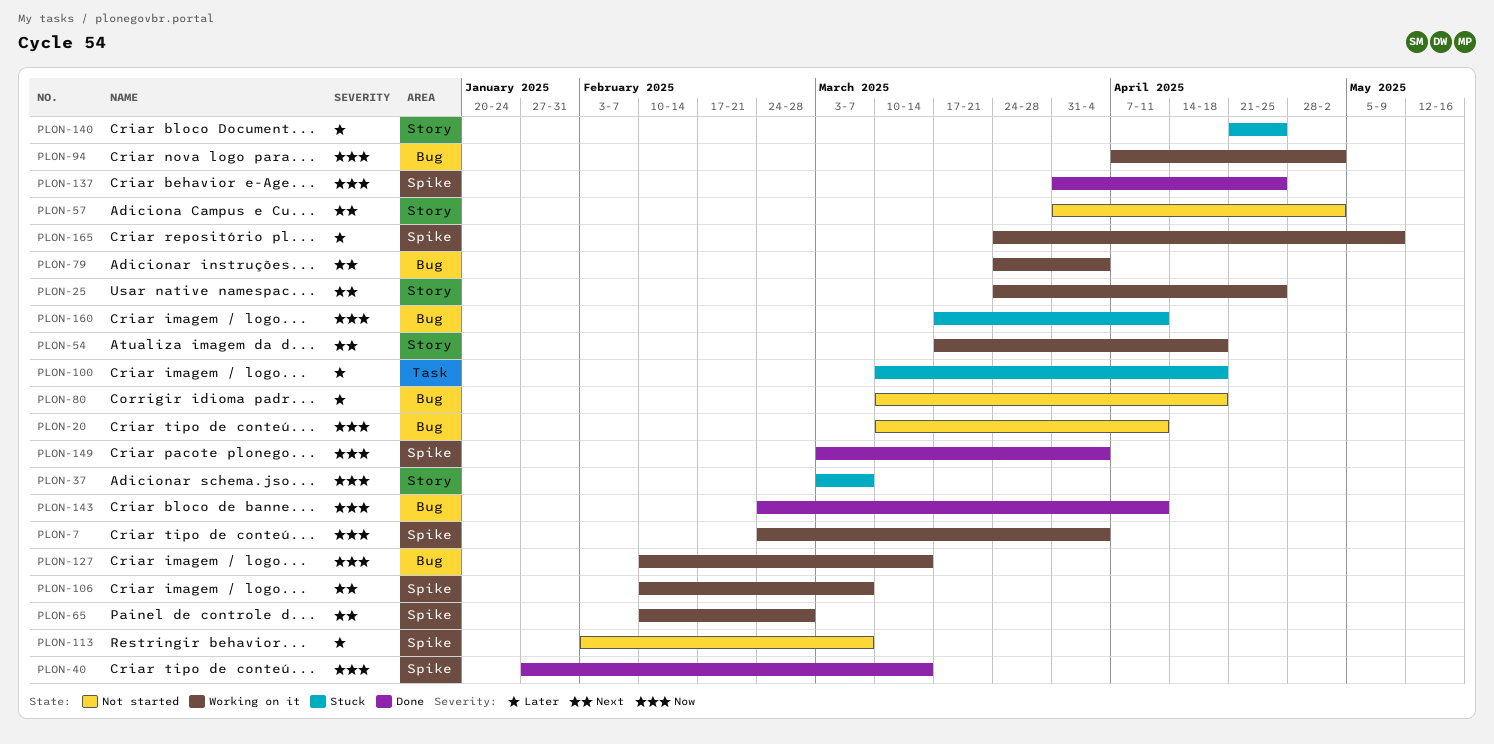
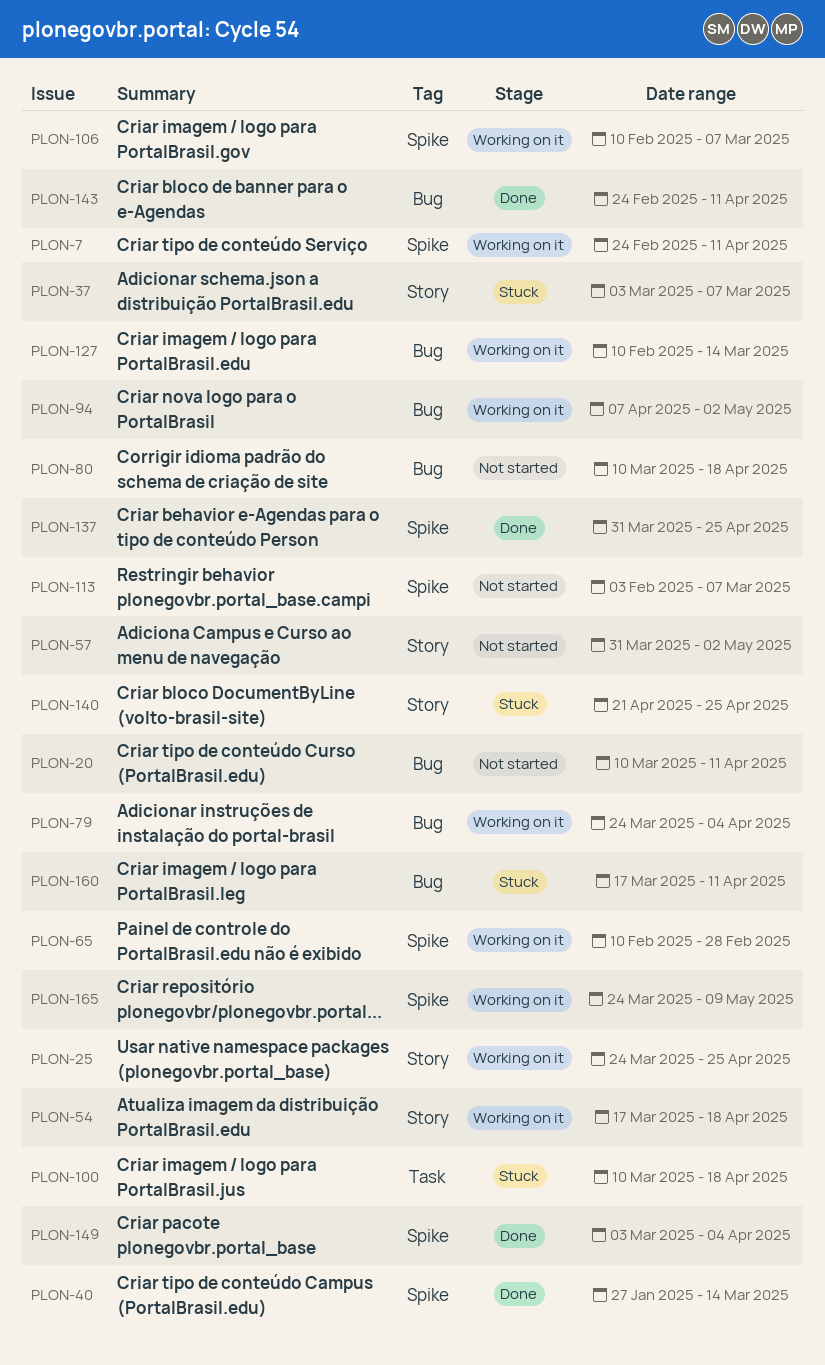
PLON-7, due: Apr 4 -> Apr 11

